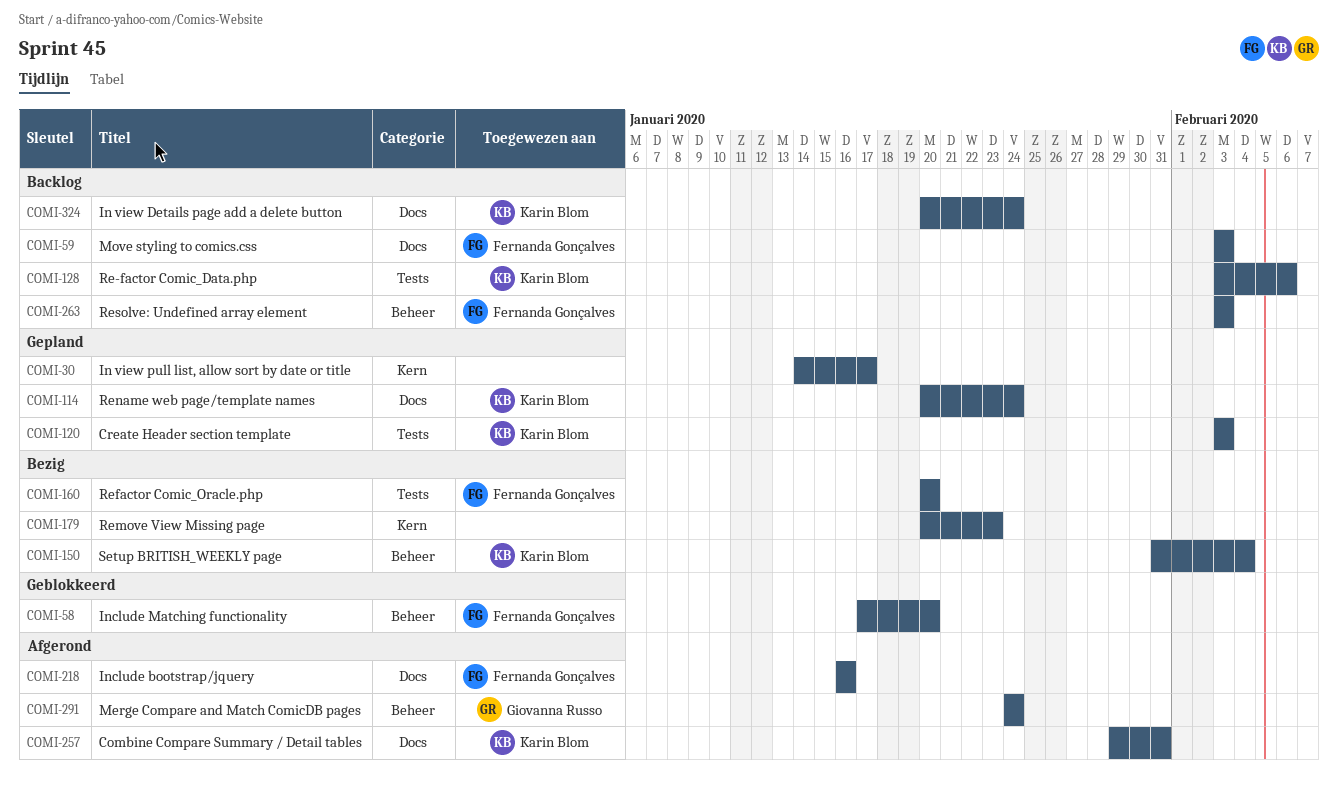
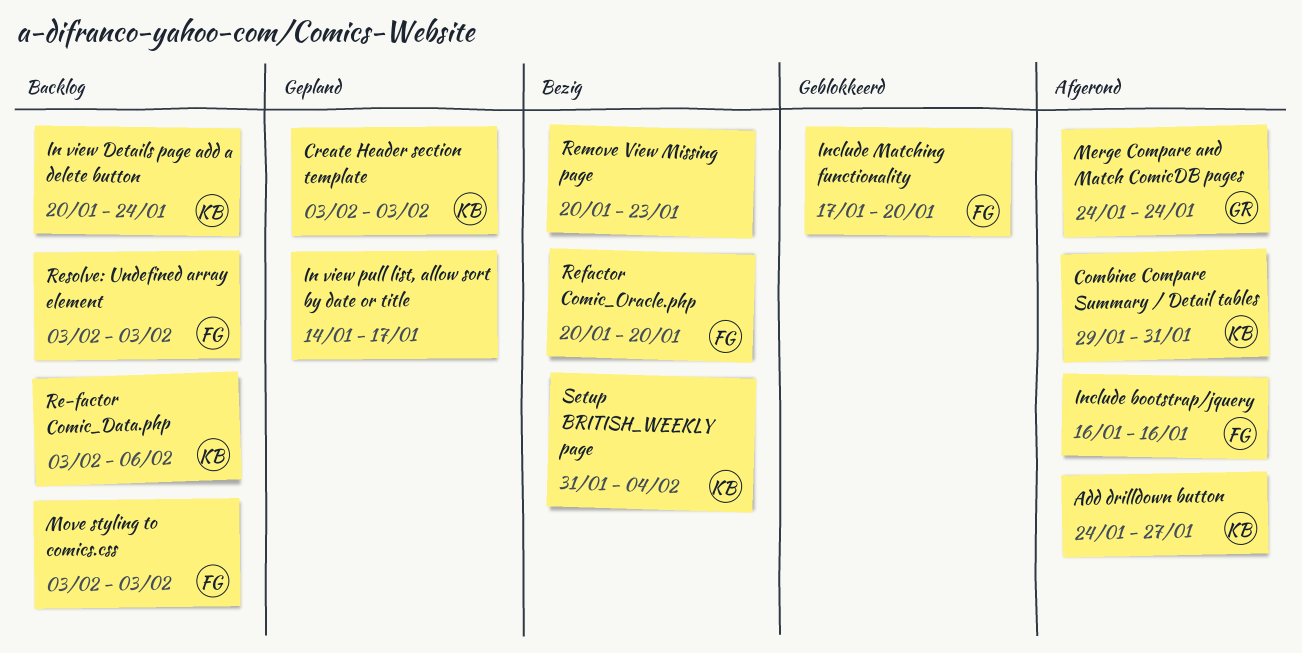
Add drilldown button: none -> present
Rename web page/template names: present -> none

